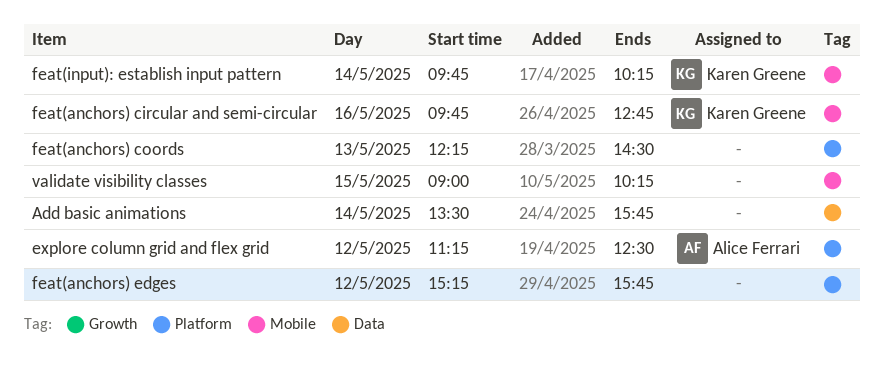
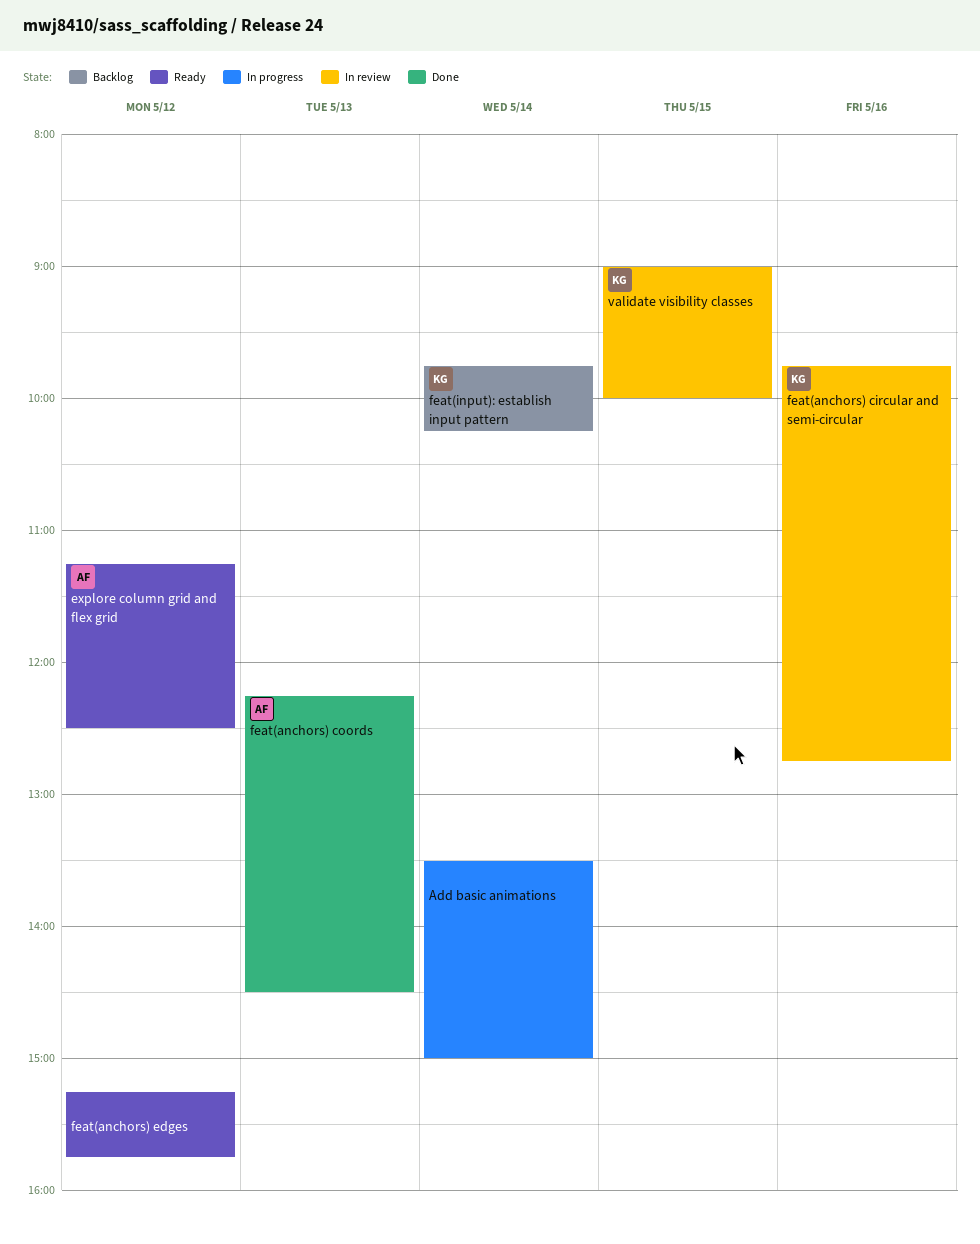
Add basic animations, ends: 15:45 -> 15:00
feat(anchors) coords, owner: none -> Alice Ferrari
validate visibility classes, owner: none -> Karen Greene
validate visibility classes, ends: 10:15 -> 10:00

